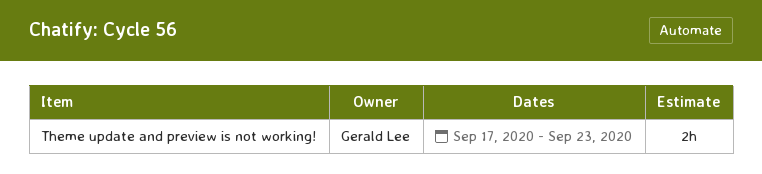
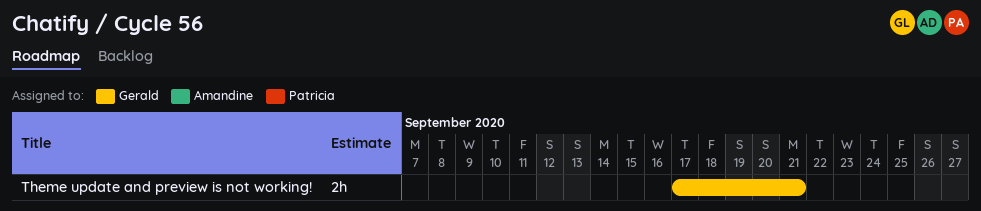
Theme update and preview is not working!, due: Sep 23 -> Sep 21

